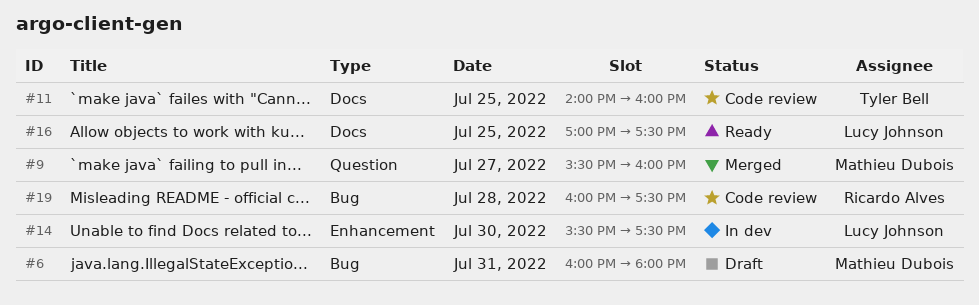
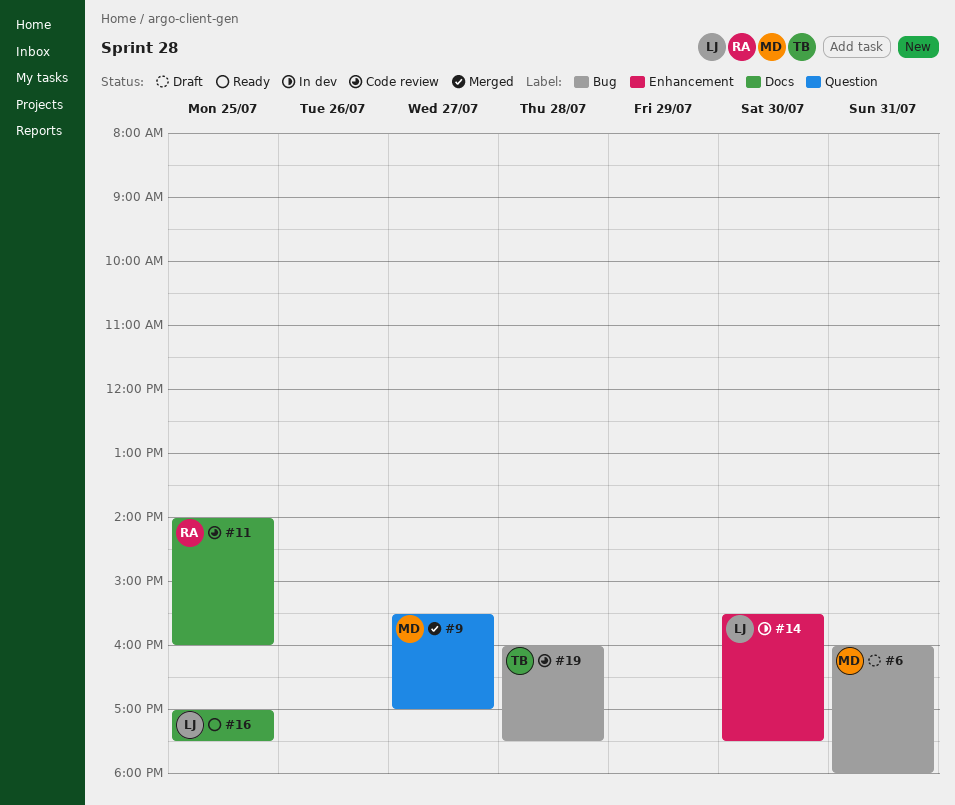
#9, ends: 16:00 -> 17:00
#11, owner: Tyler Bell -> Ricardo Alves
#19, owner: Ricardo Alves -> Tyler Bell

